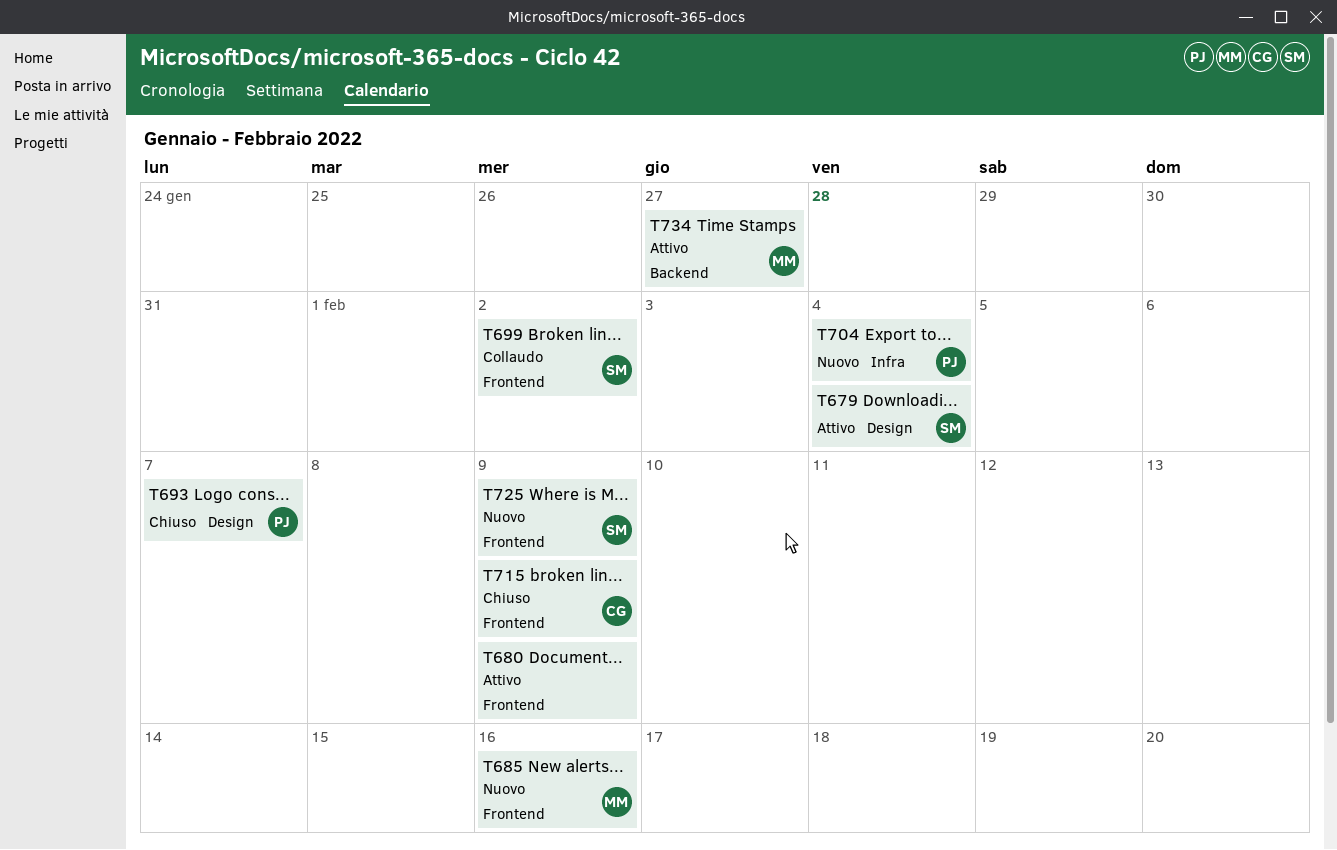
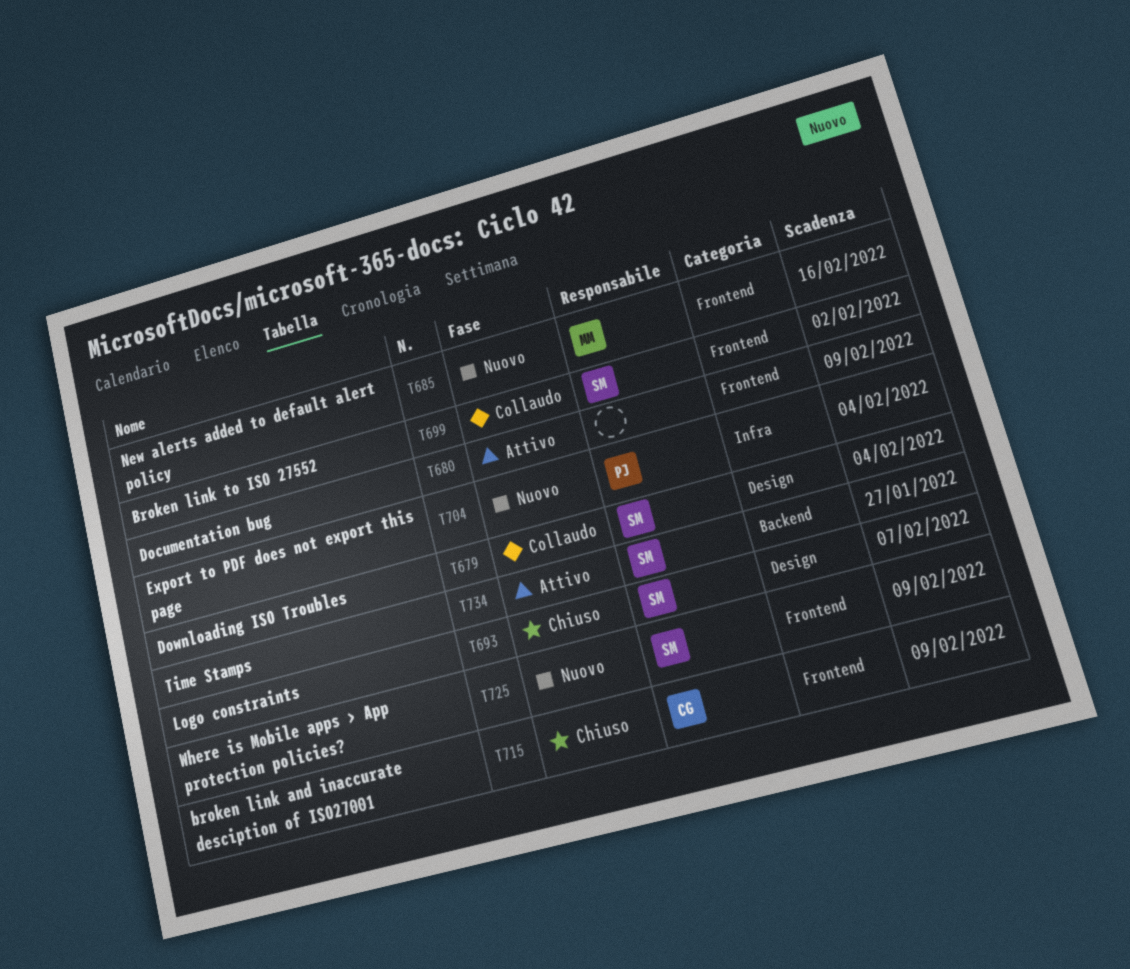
T679, status: Attivo -> Collaudo
T693, owner: PJ -> SM
T734, owner: MM -> SM

